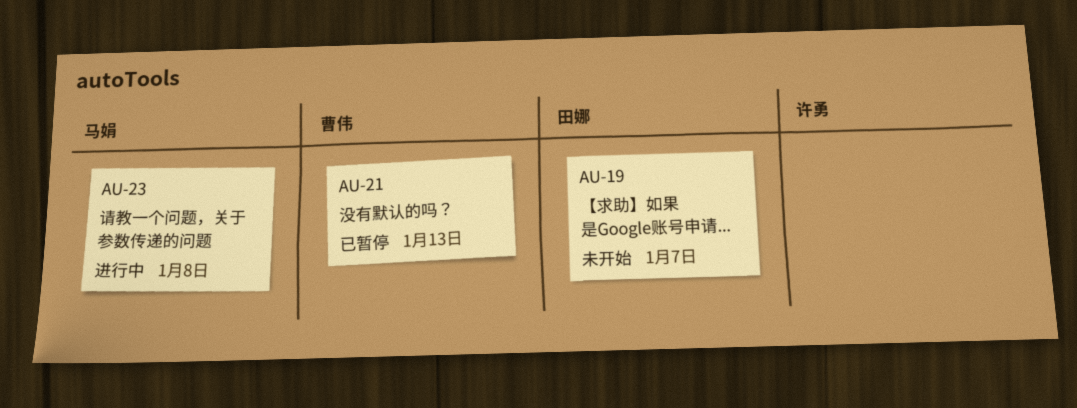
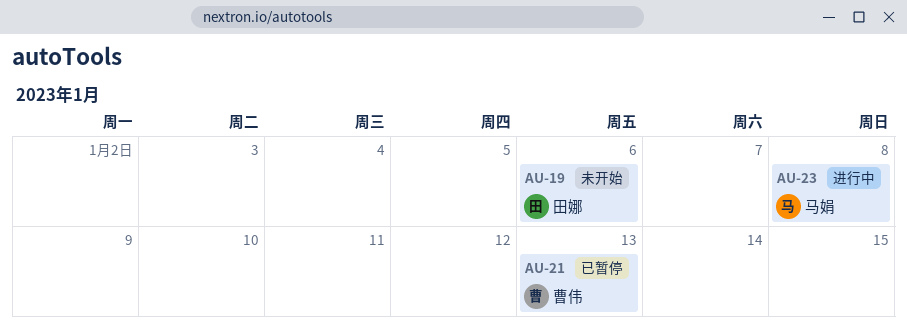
AU-19, due: Jan 7 -> Jan 6

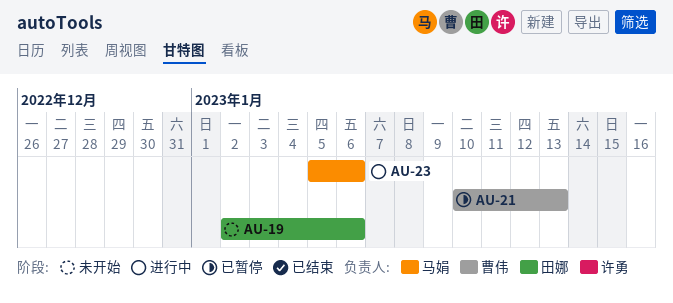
AU-23, due: Jan 8 -> Jan 6

